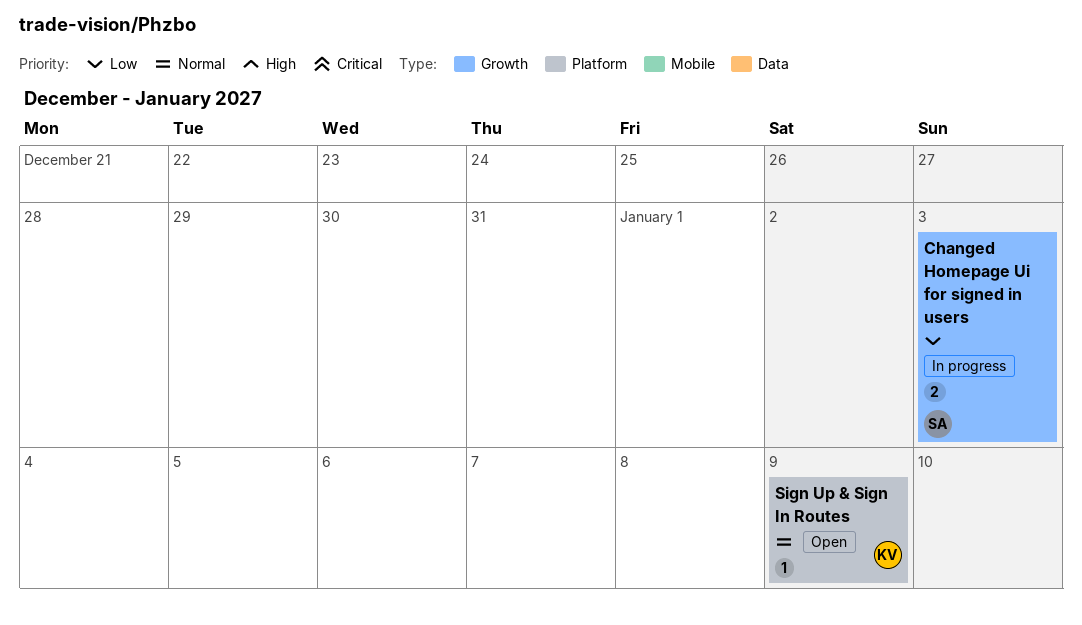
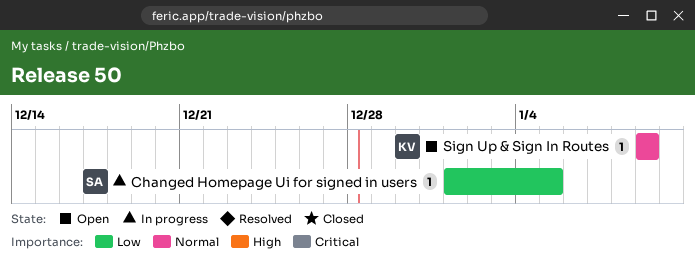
Changed Homepage Ui for signed in users, estimate: 2 -> 1
Changed Homepage Ui for signed in users, due: Jan 3 -> Jan 5

